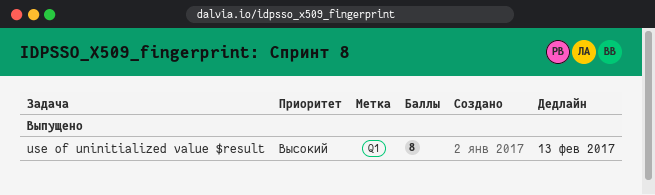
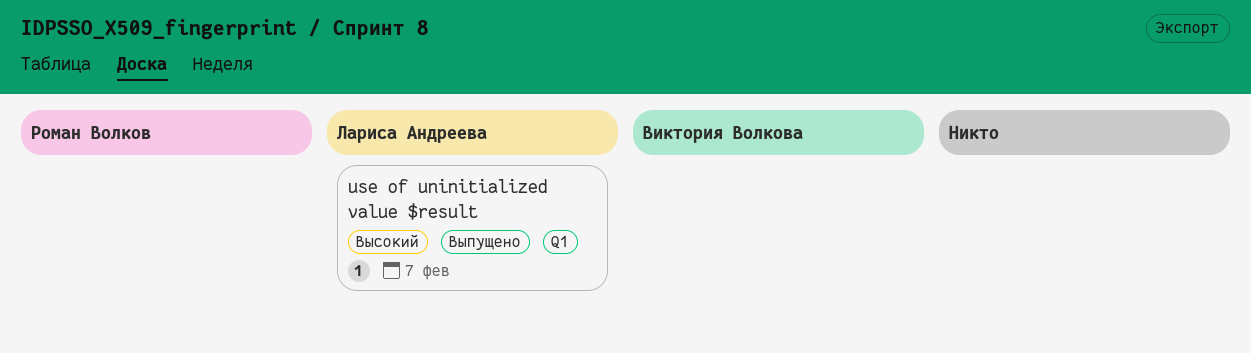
use of uninitialized value $result, estimate: 8 -> 1
use of uninitialized value $result, due: Feb 13 -> Feb 7

